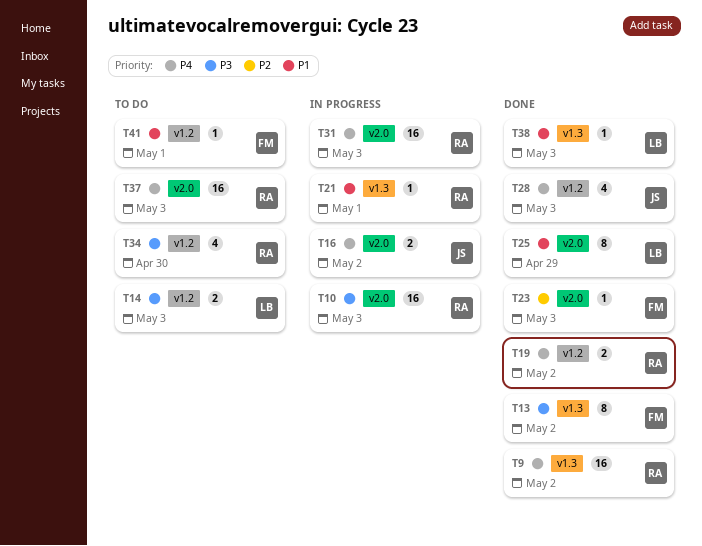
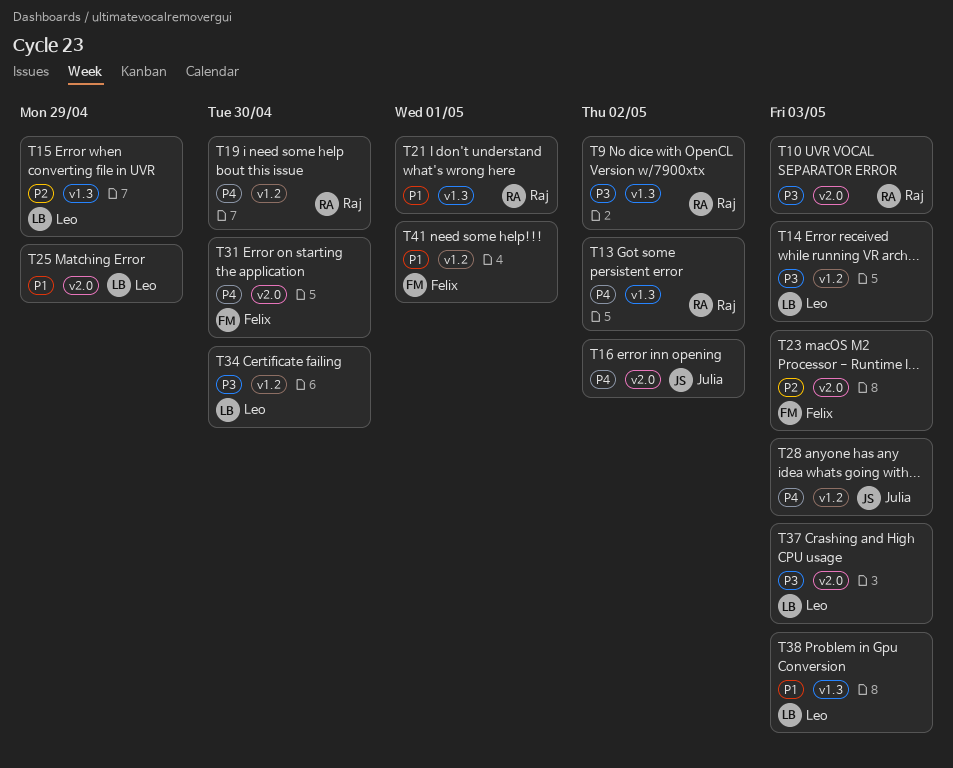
T9, priority: P4 -> P3
T13, owner: Felix -> Raj
T13, priority: P3 -> P4
T15: none -> present
T19, due: May 2 -> Apr 30
T31, owner: Raj -> Felix
T31, due: May 3 -> Apr 30
T34, owner: Raj -> Leo
T37, owner: Raj -> Leo
T37, priority: P4 -> P3

